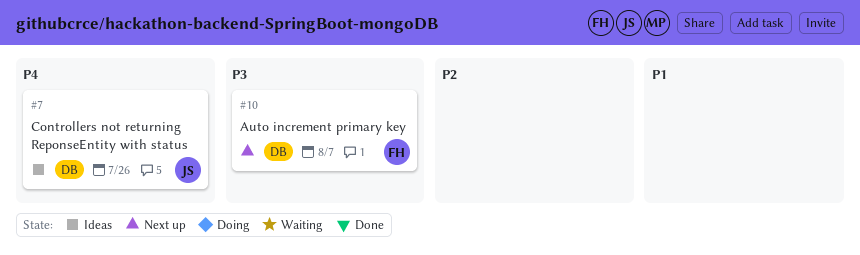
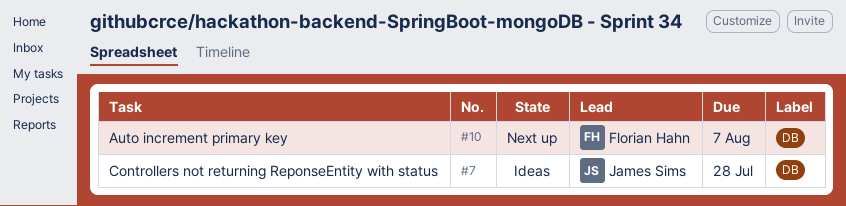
#7, due: Jul 26 -> Jul 28

